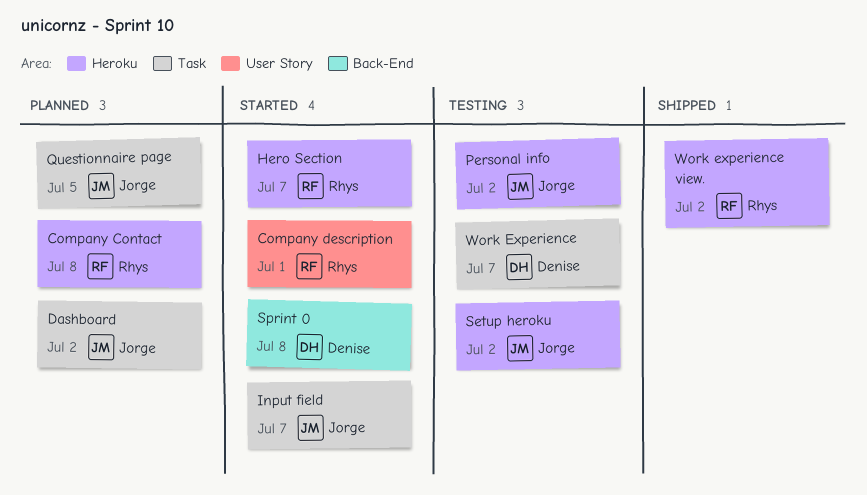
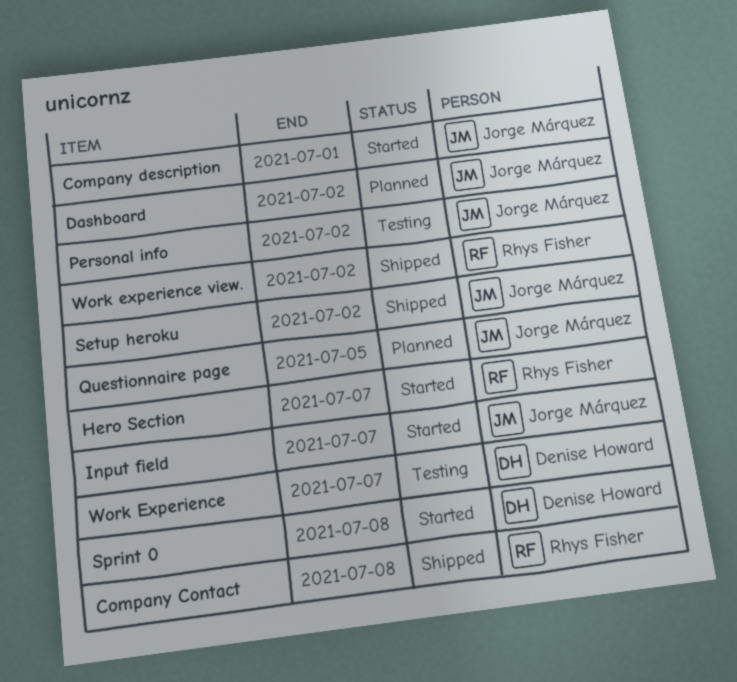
Company Contact, status: Planned -> Shipped
Company description, owner: Rhys Fisher -> Jorge Márquez
Setup heroku, status: Testing -> Shipped

